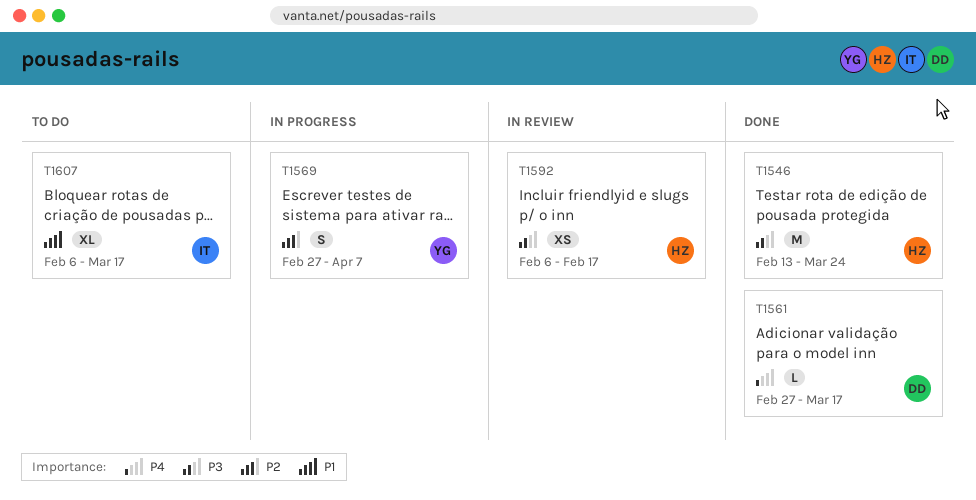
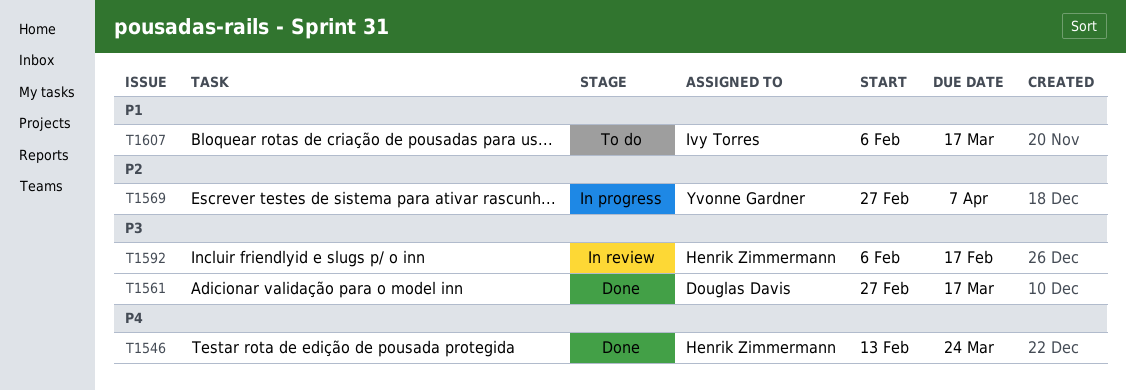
T1546, priority: P3 -> P4
T1561, priority: P4 -> P3

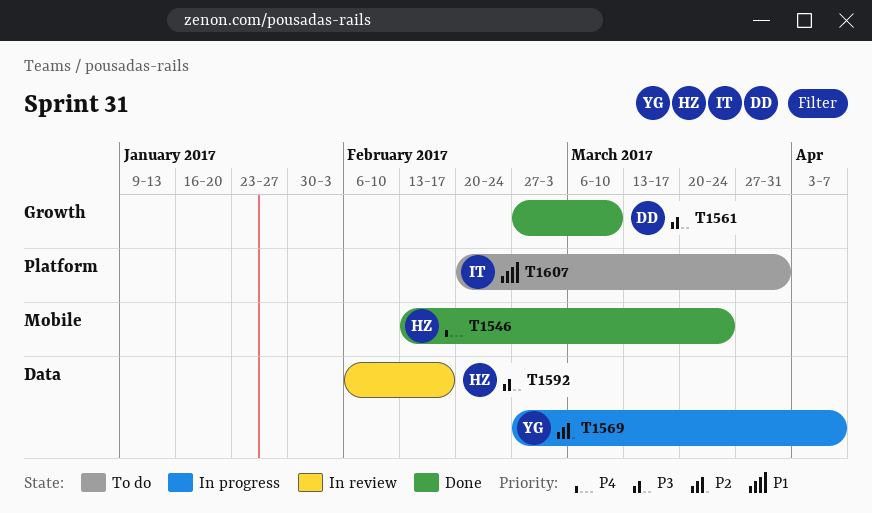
T1561, due: Mar 17 -> Mar 10
T1607, start: Feb 6 -> Feb 20
T1607, due: Mar 17 -> Mar 31

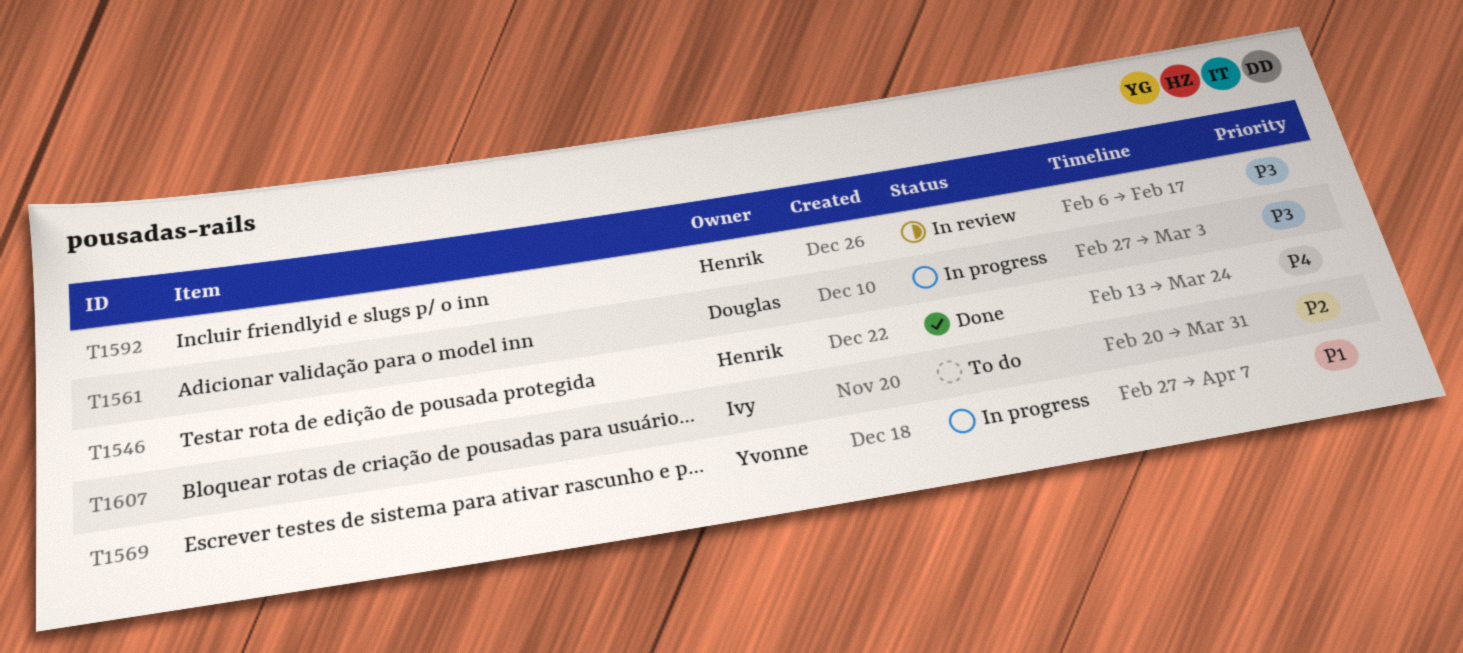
T1561, status: Done -> In progress
T1561, due: Mar 10 -> Mar 3
T1569, priority: P2 -> P1
T1607, priority: P1 -> P2

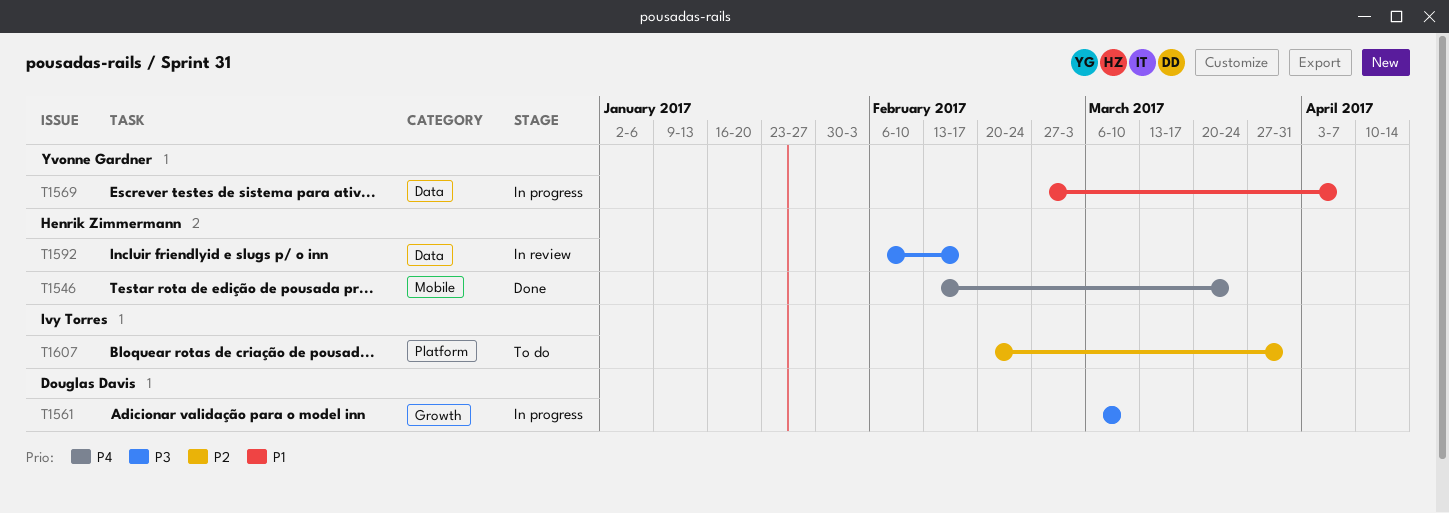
T1561, start: Feb 27 -> Mar 6
T1561, due: Mar 3 -> Mar 10

